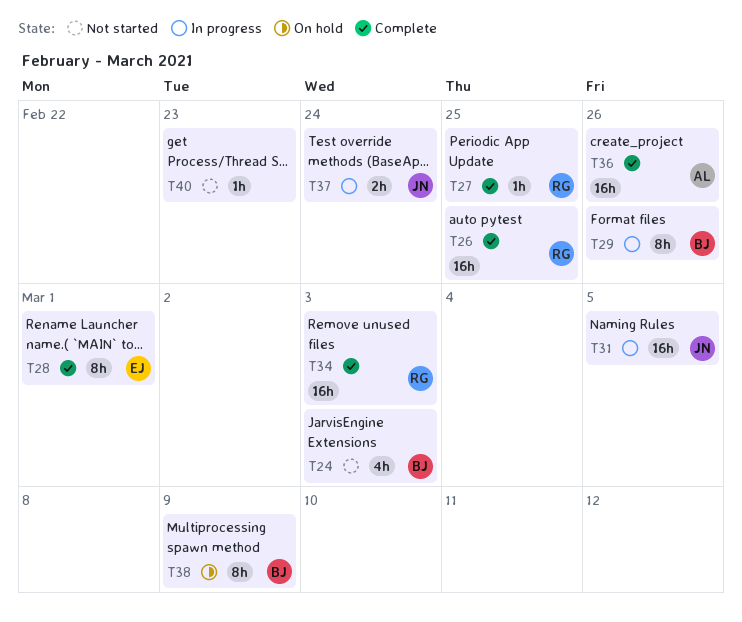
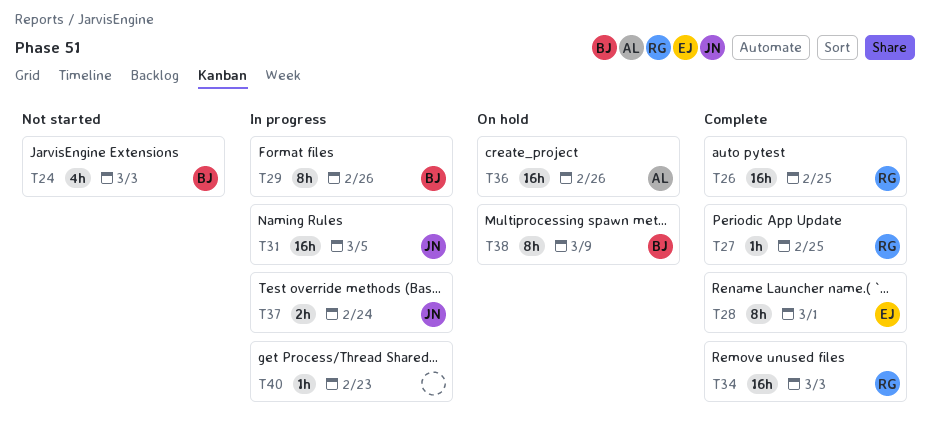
T36, status: Complete -> On hold
T40, status: Not started -> In progress

